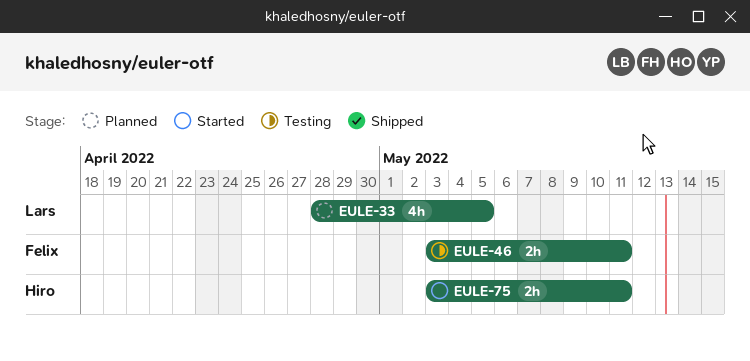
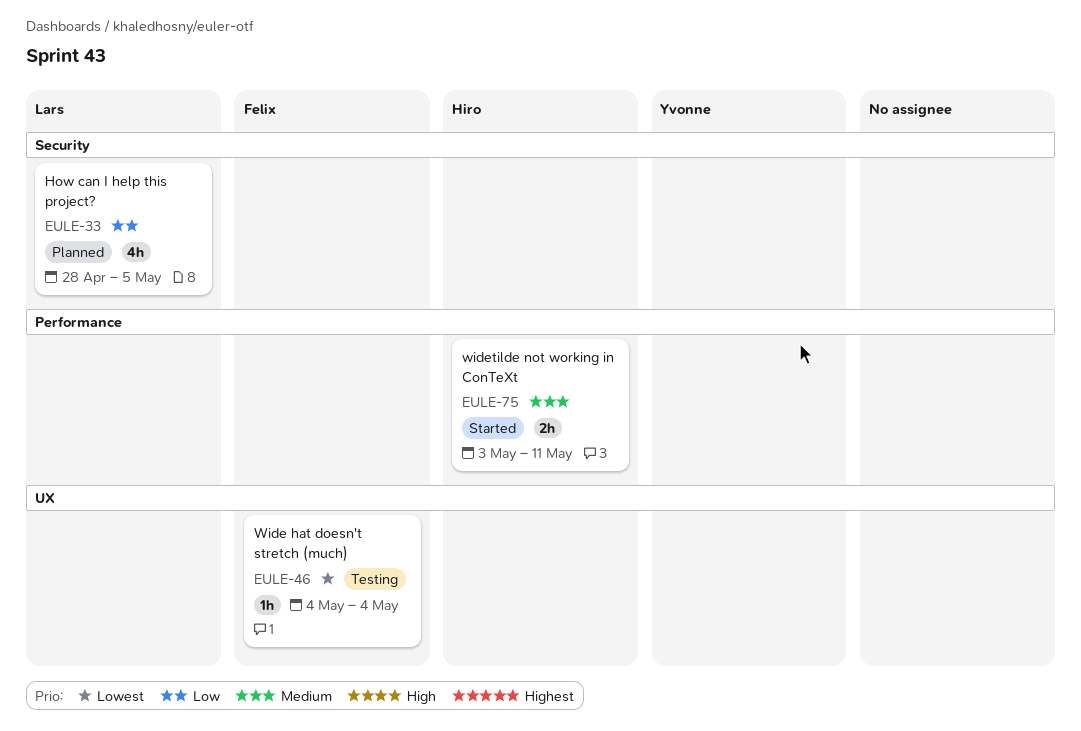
EULE-46, estimate: 2h -> 1h
EULE-46, start: May 3 -> May 4
EULE-46, due: May 11 -> May 4

